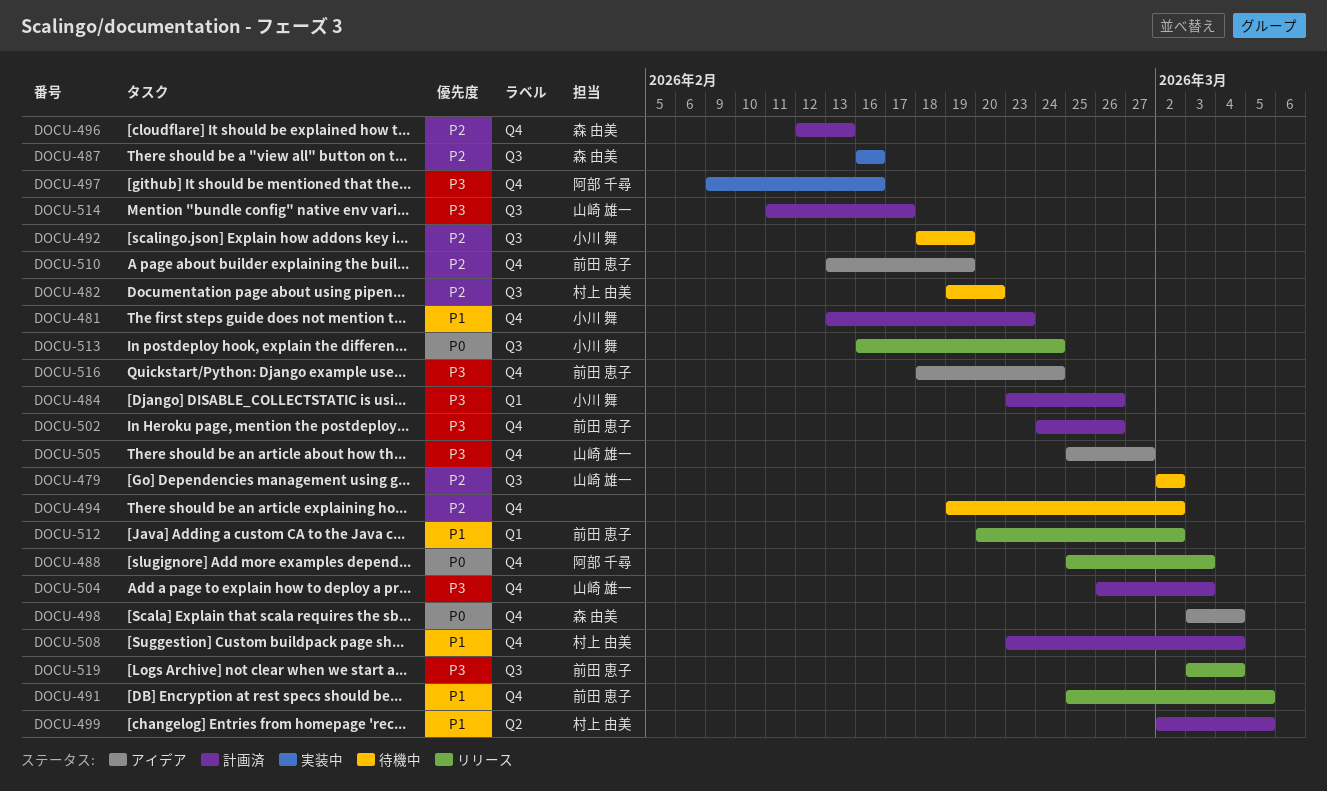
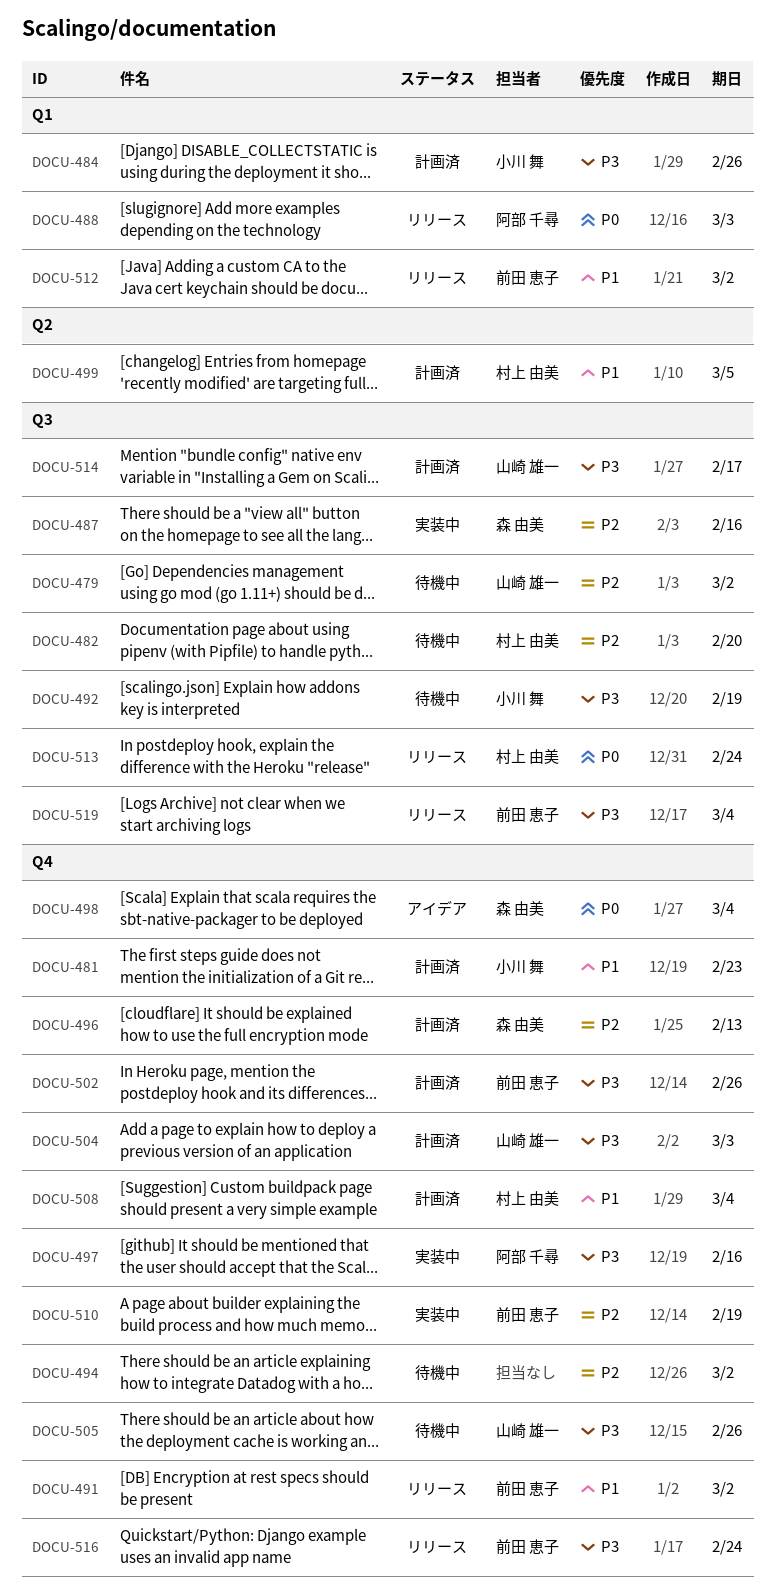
DOCU-488, label: Q4 -> Q1
DOCU-491, due: Mar 5 -> Mar 2
DOCU-492, priority: P2 -> P3
DOCU-505, status: アイデア -> 待機中
DOCU-505, due: Feb 27 -> Feb 26
DOCU-510, status: アイデア -> 実装中
DOCU-513, owner: 小川 舞 -> 村上 由美
DOCU-516, status: アイデア -> リリース

